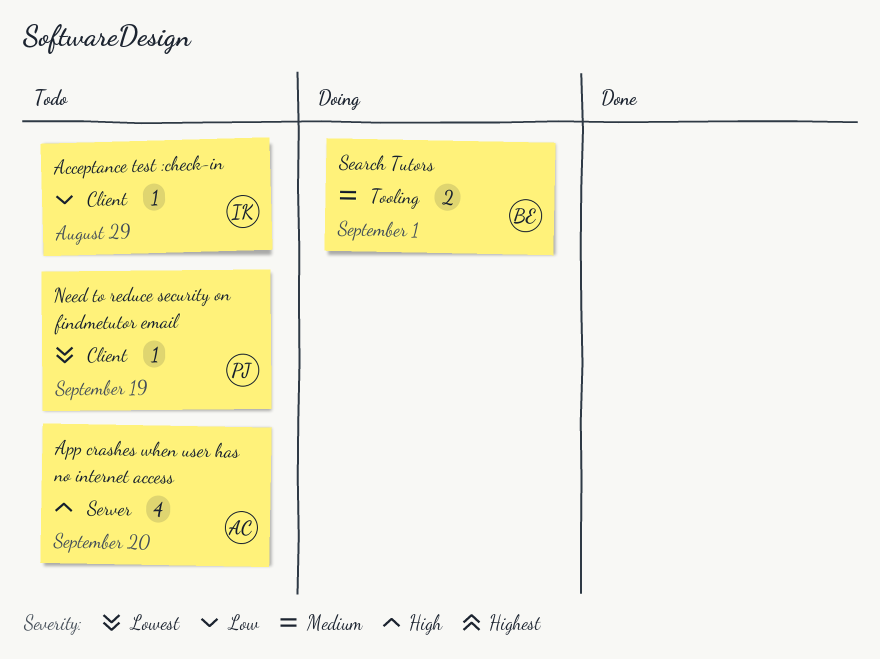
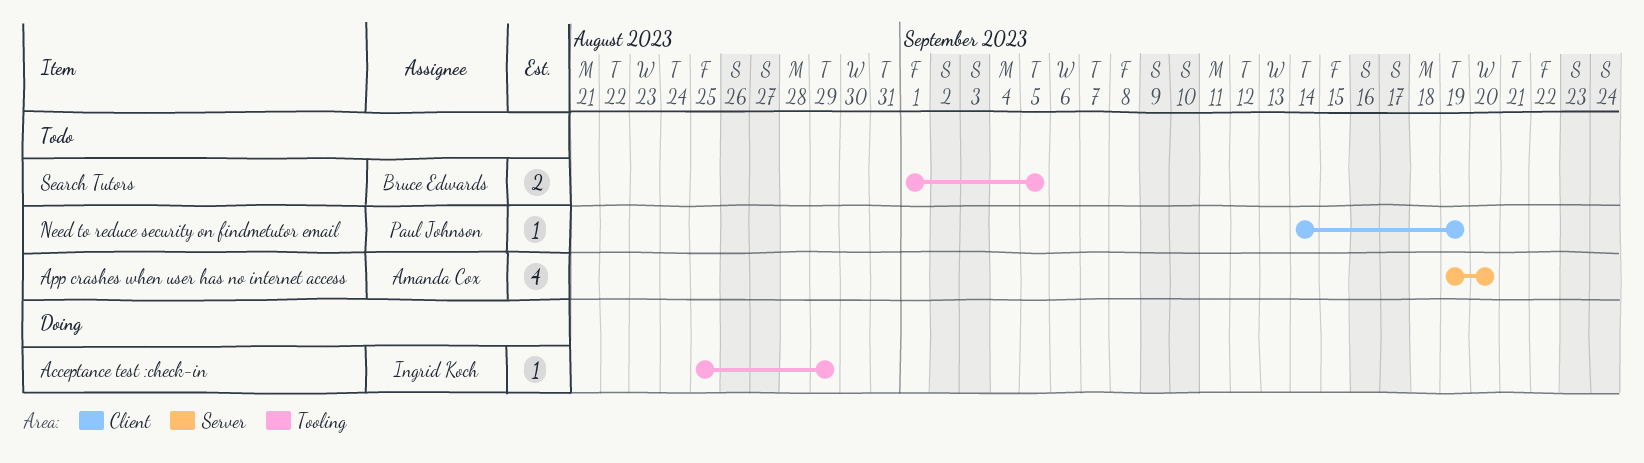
Acceptance test :check-in, status: Todo -> Doing
Acceptance test :check-in, label: Client -> Tooling
Search Tutors, status: Doing -> Todo
Search Tutors, due: Sep 1 -> Sep 5

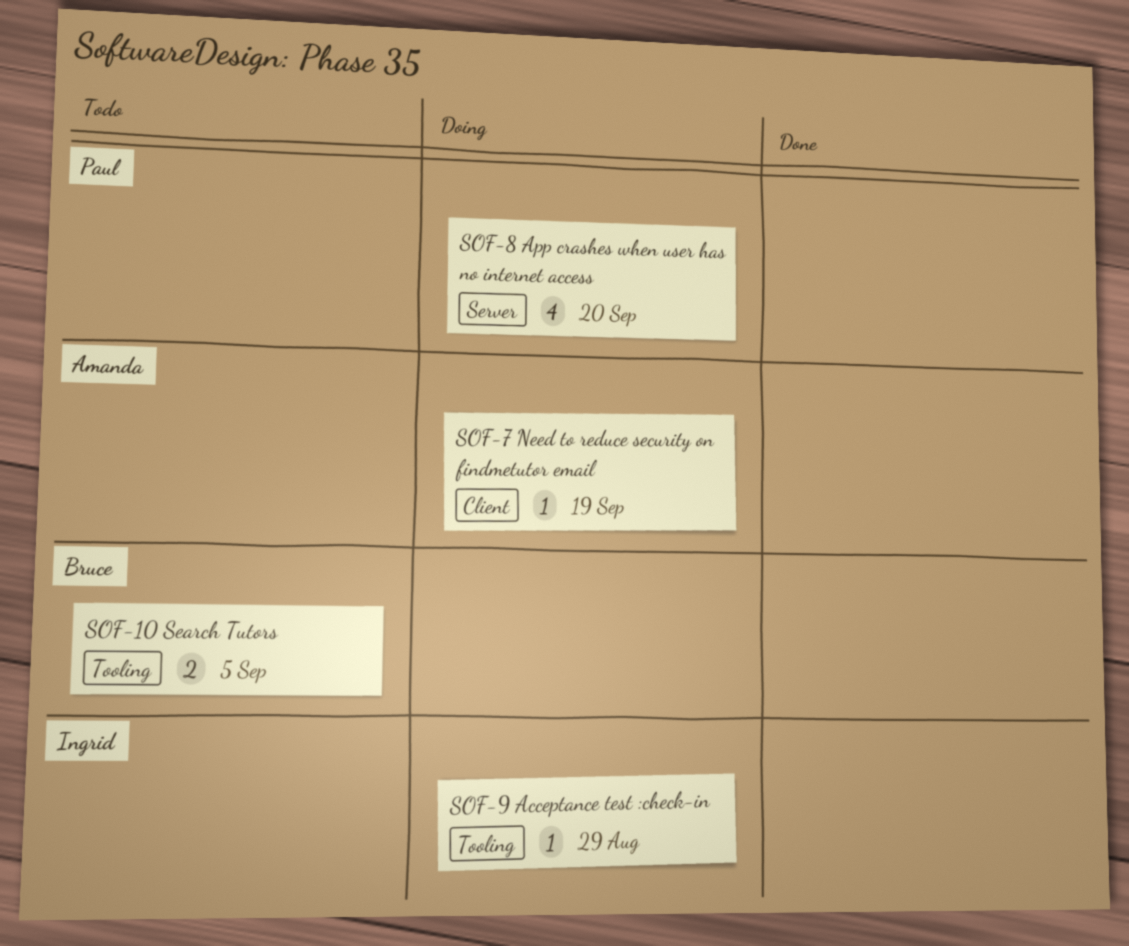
App crashes when user has no internet access, status: Todo -> Doing
App crashes when user has no internet access, owner: Amanda Cox -> Paul Johnson
Need to reduce security on findmetutor email, status: Todo -> Doing
Need to reduce security on findmetutor email, owner: Paul Johnson -> Amanda Cox

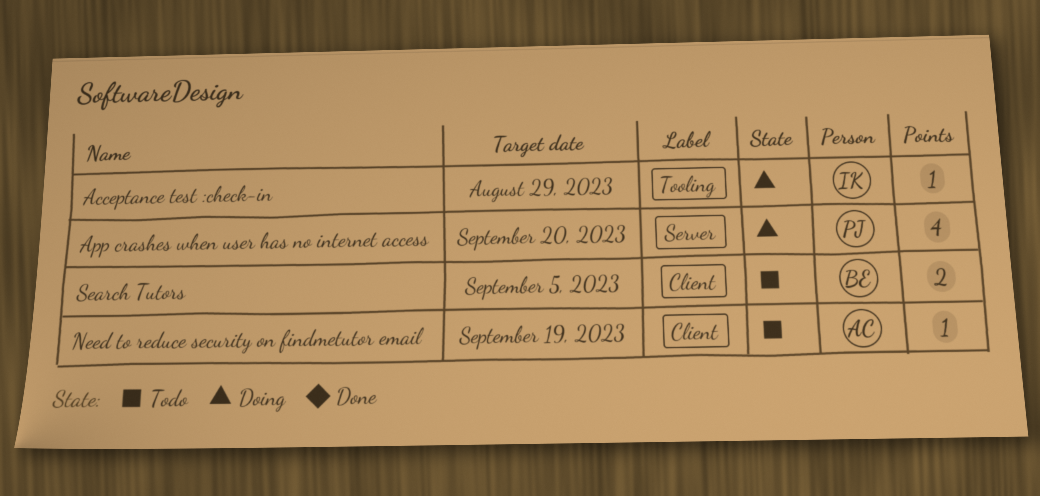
Need to reduce security on findmetutor email, status: Doing -> Todo
Search Tutors, label: Tooling -> Client

